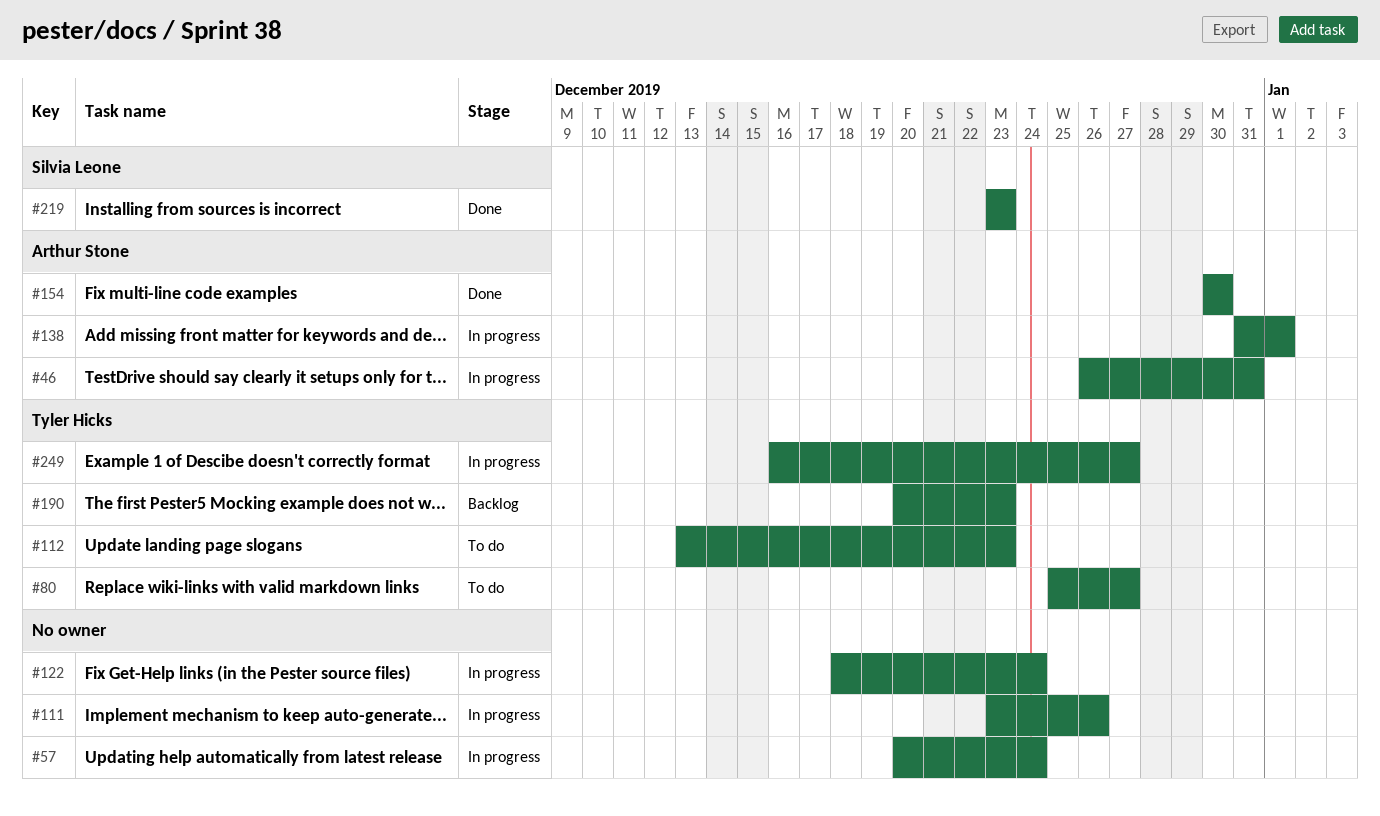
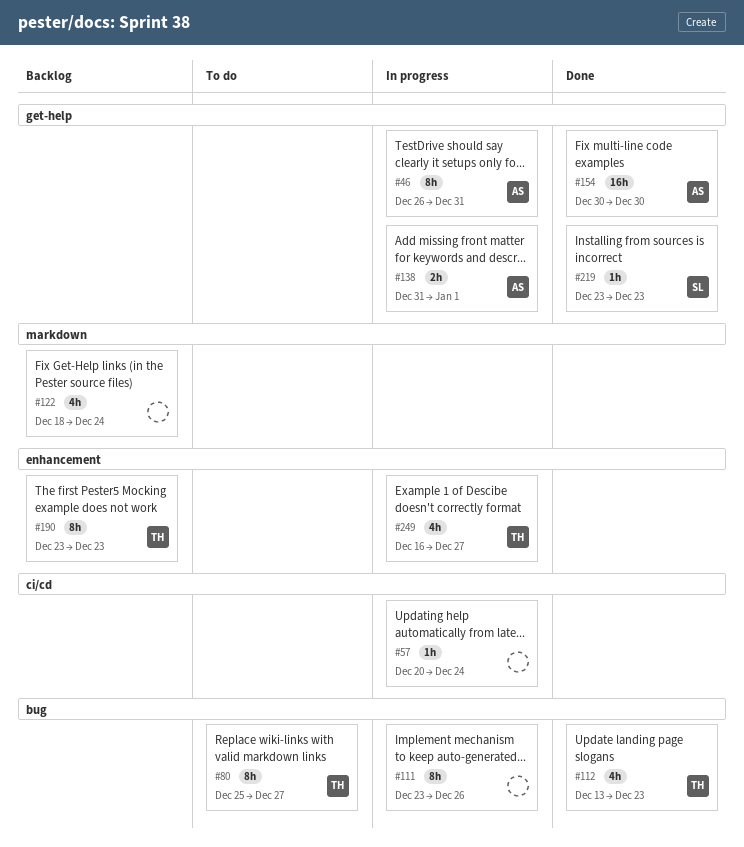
#112, status: To do -> Done
#122, status: In progress -> Backlog
#190, start: Dec 20 -> Dec 23

